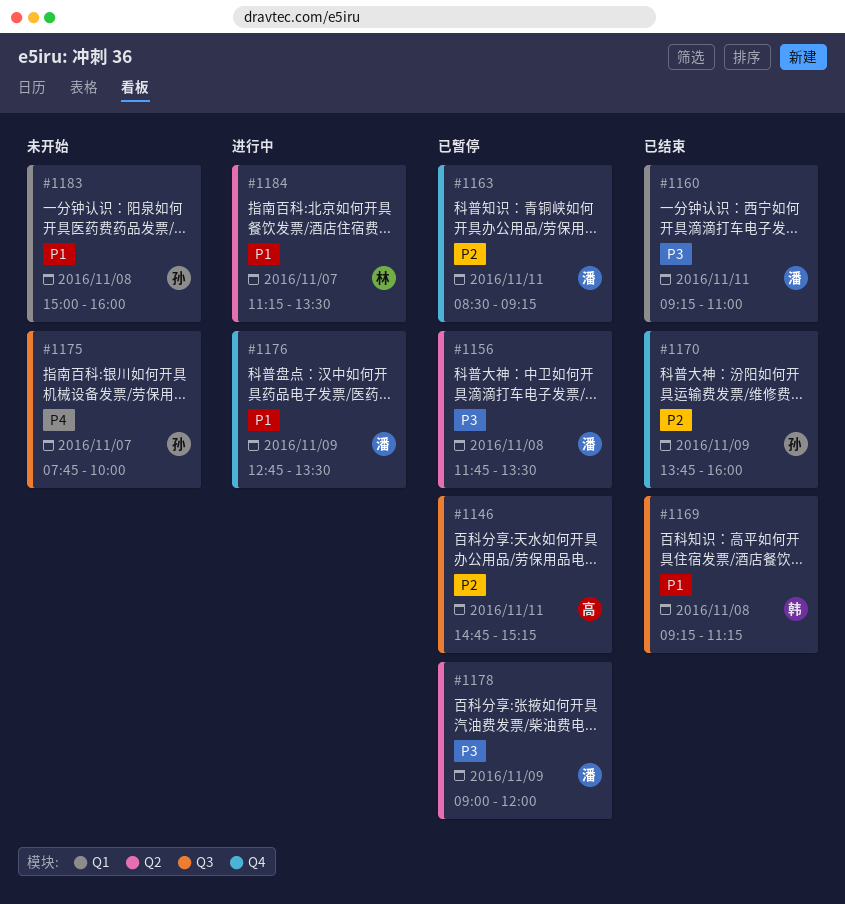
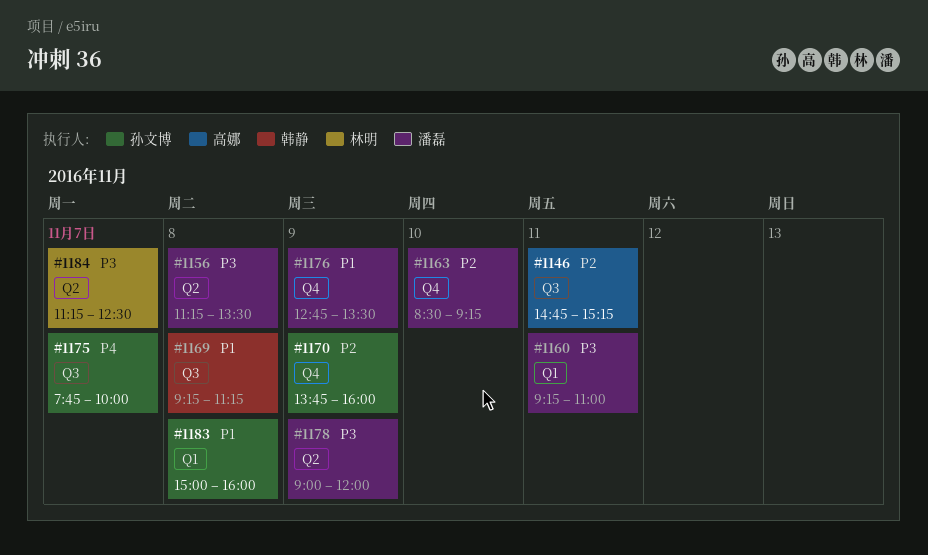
#1156, begins: 11:45 -> 11:15
#1163, day: Nov 11 -> Nov 10
#1184, priority: P1 -> P3
#1184, ends: 13:30 -> 12:30

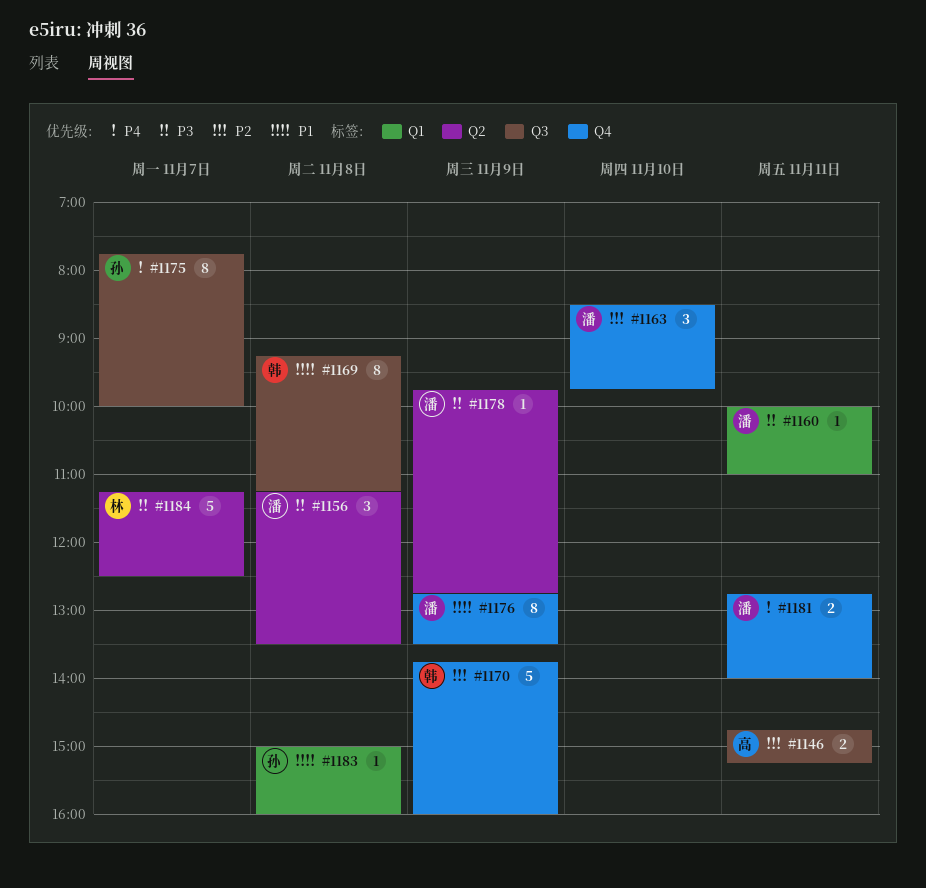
#1160, begins: 09:15 -> 10:00
#1163, ends: 09:15 -> 09:45
#1170, owner: 孙文博 -> 韩静
#1178, begins: 09:00 -> 09:45
#1178, ends: 12:00 -> 12:45
#1181: none -> present

